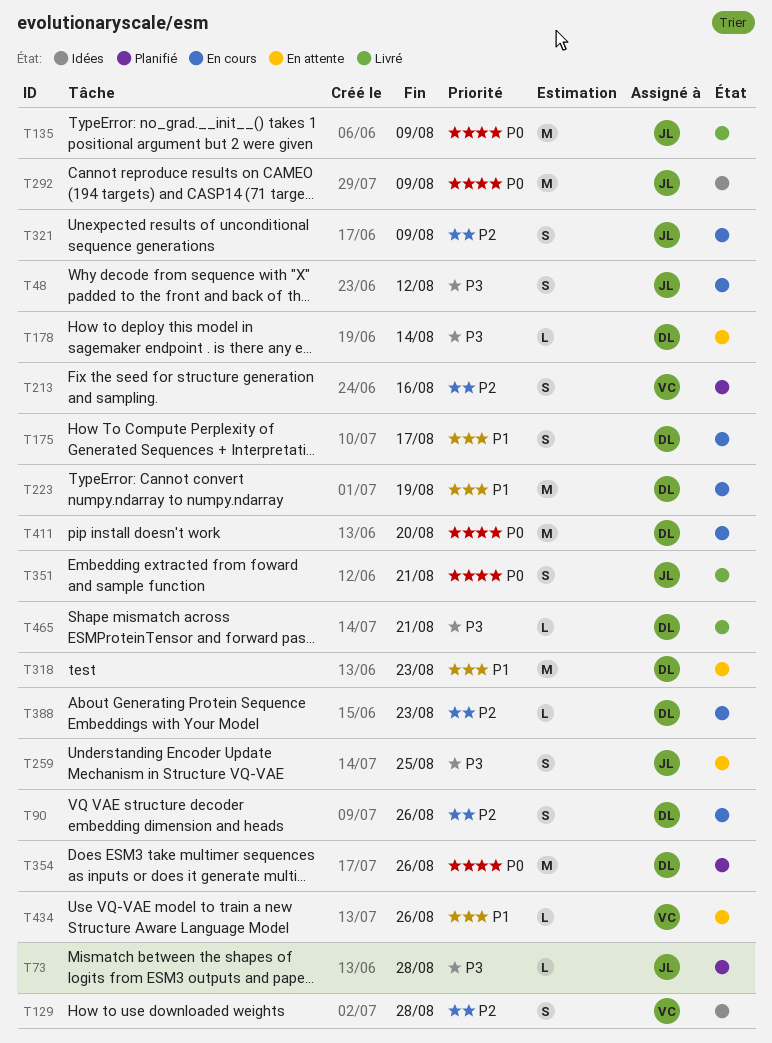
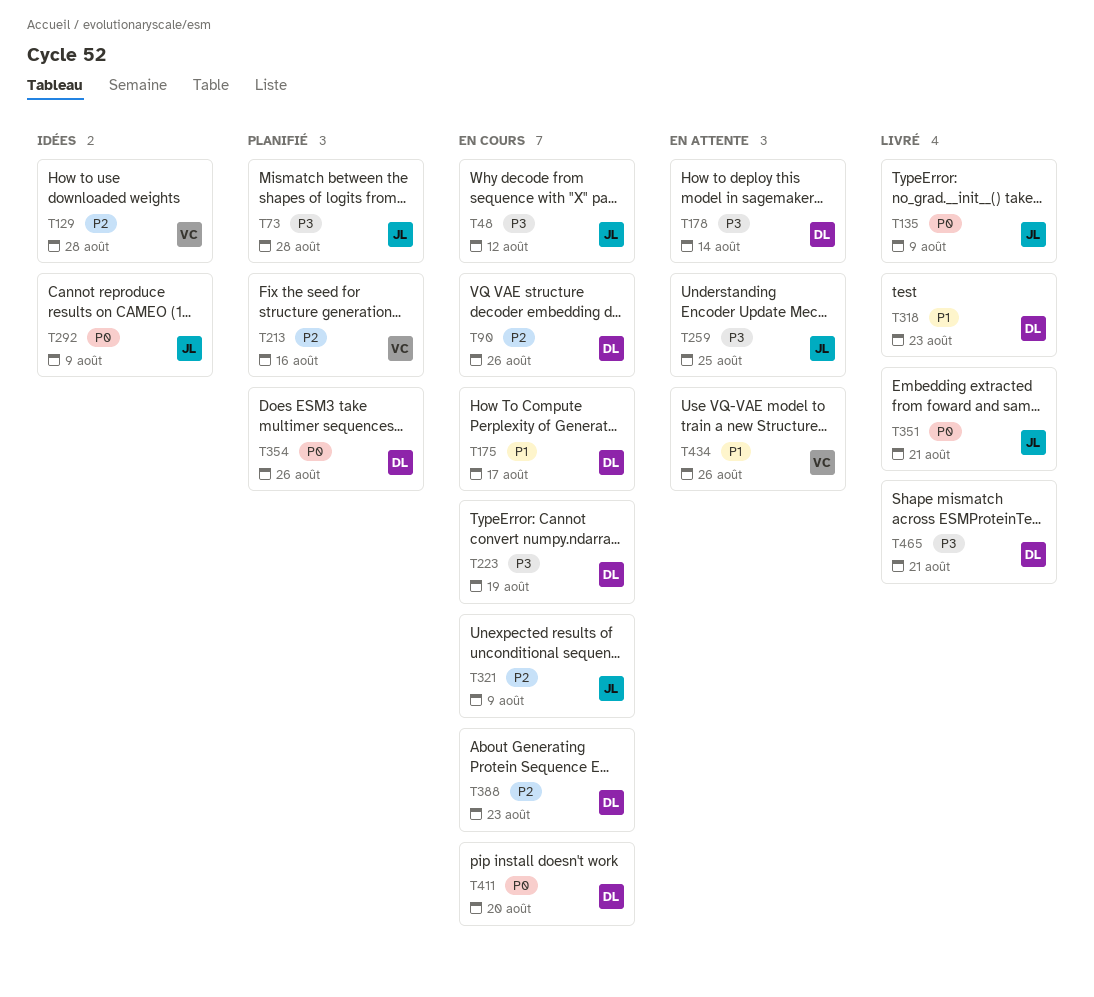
T223, priority: P1 -> P3
T318, status: En attente -> Livré

